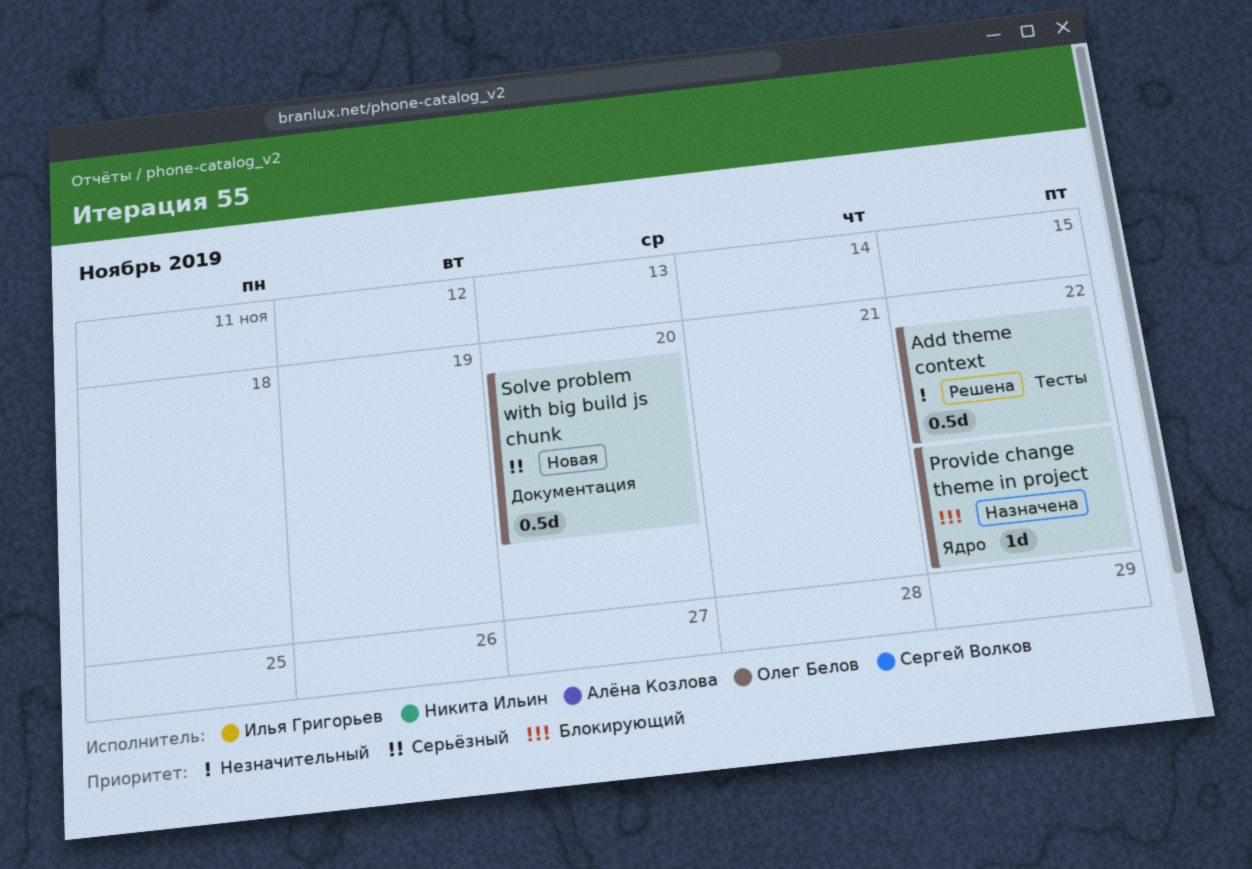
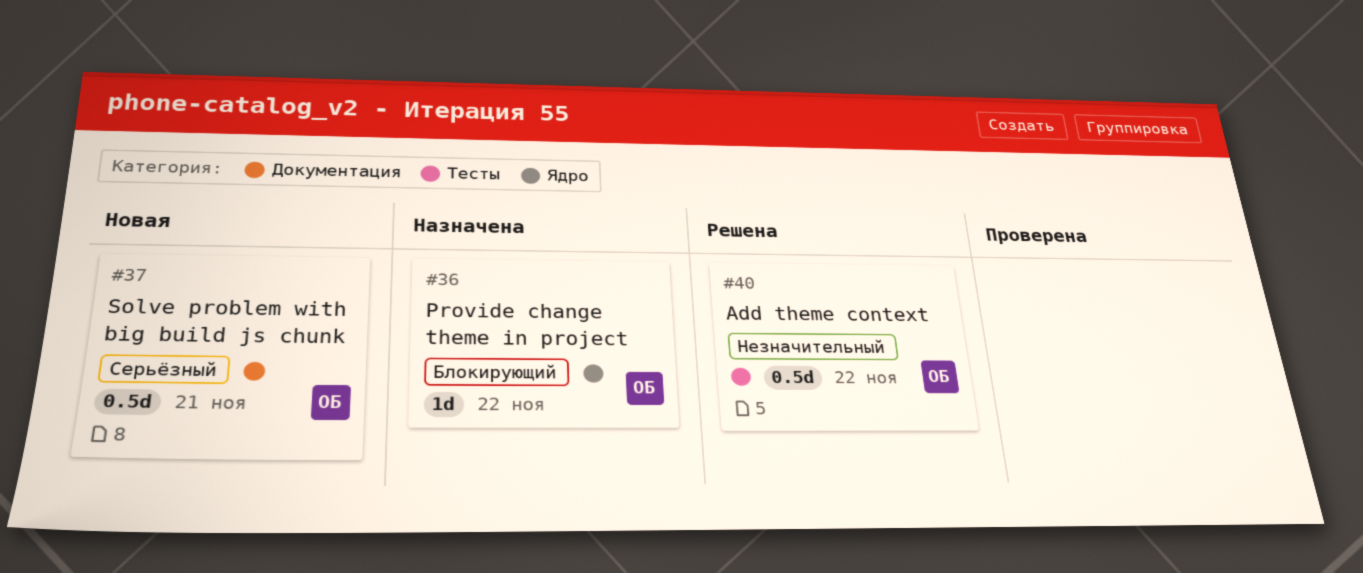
Solve problem with big build js chunk, due: Nov 20 -> Nov 21

